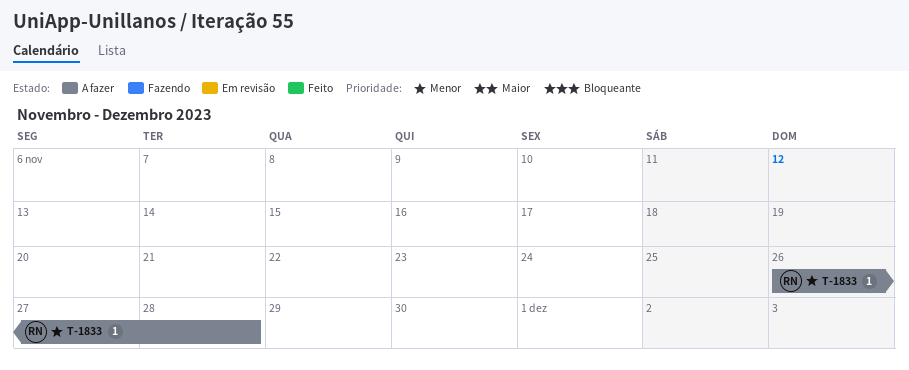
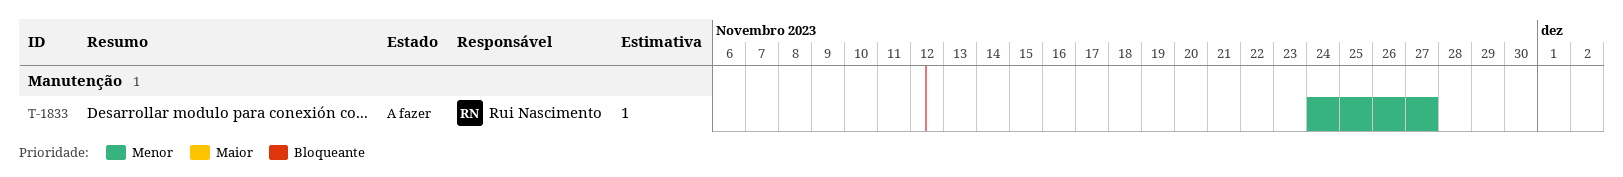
T-1833, start: Nov 26 -> Nov 24
T-1833, due: Nov 28 -> Nov 27

